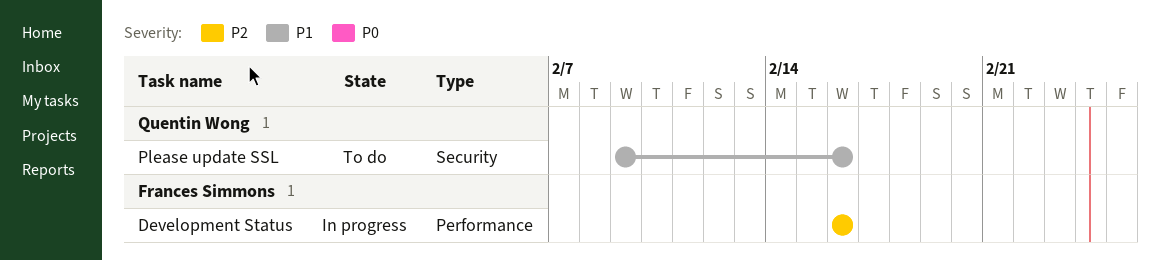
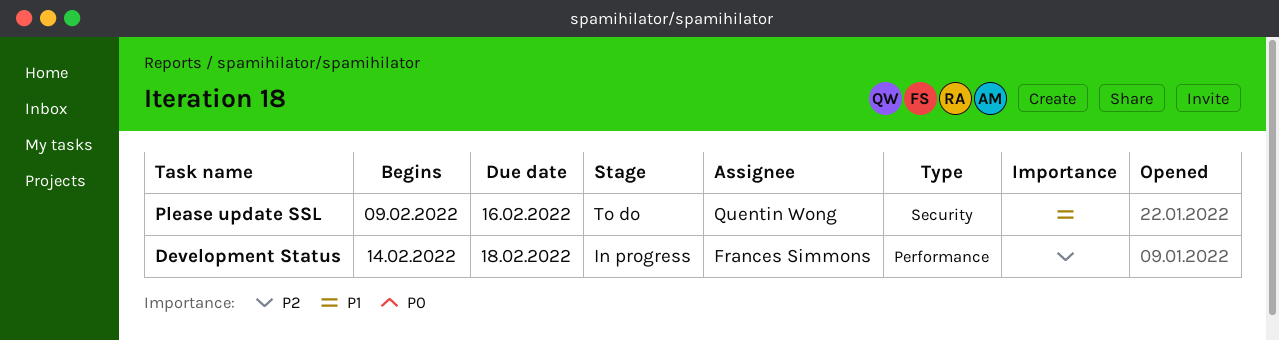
Development Status, start: Feb 16 -> Feb 14
Development Status, due: Feb 16 -> Feb 18

